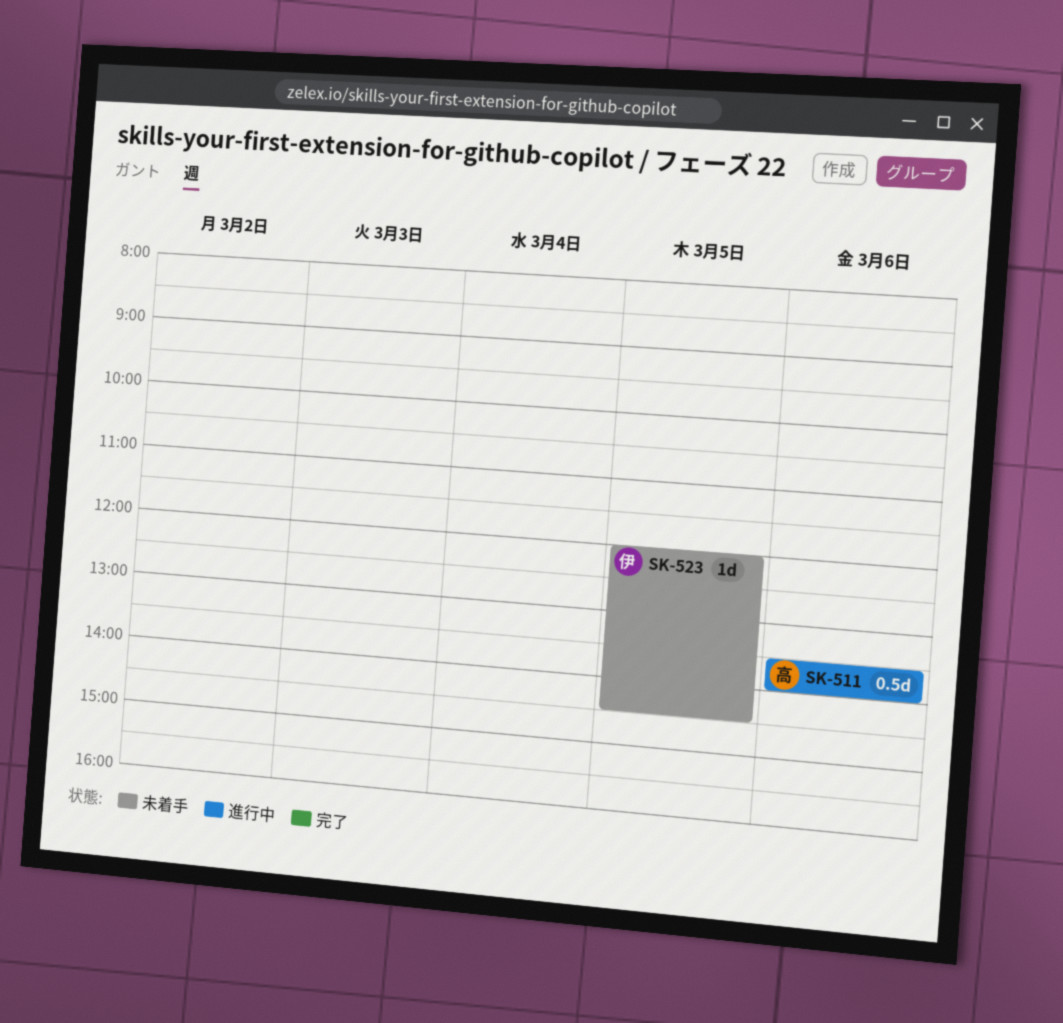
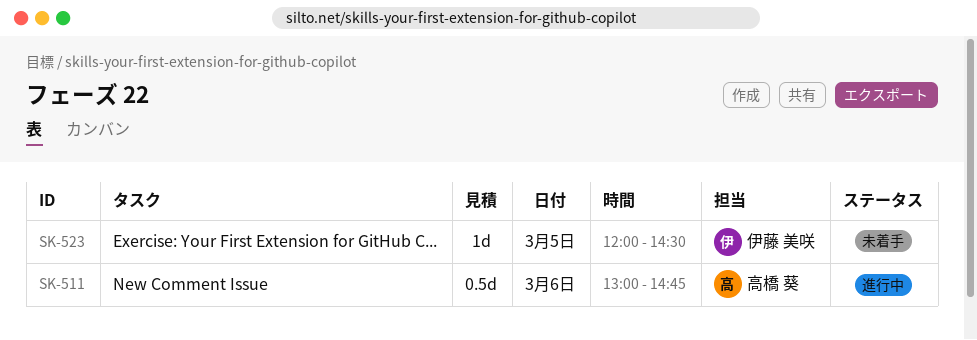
SK-511, begins: 13:30 -> 13:00
SK-511, ends: 14:00 -> 14:45

